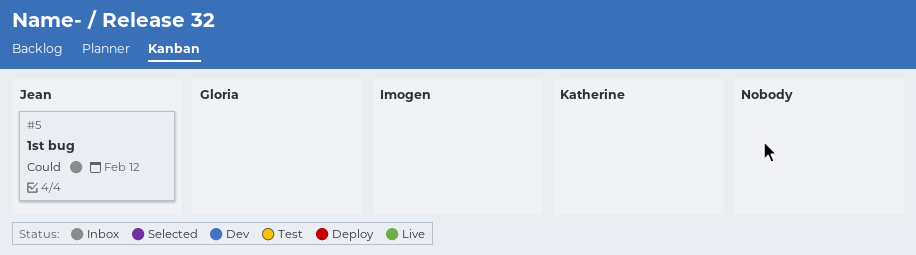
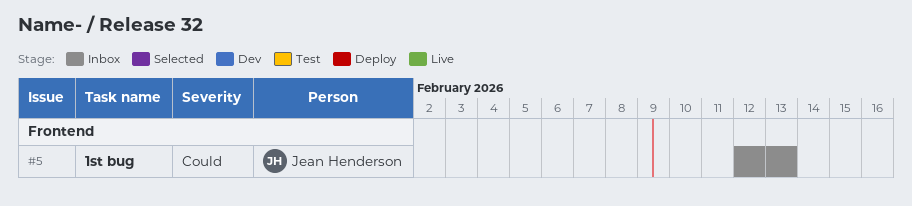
#5, due: Feb 12 -> Feb 13

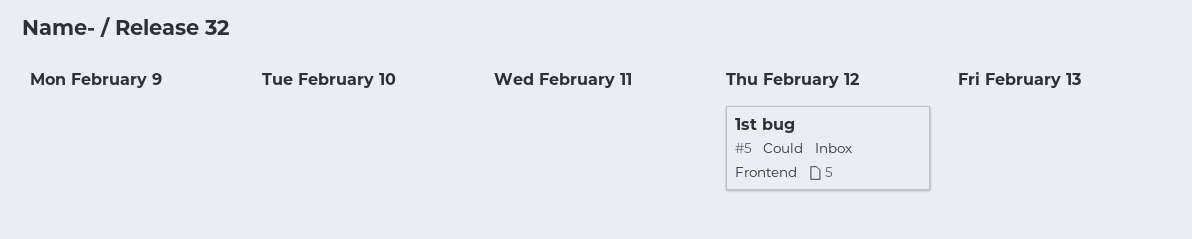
#5, due: Feb 13 -> Feb 12

